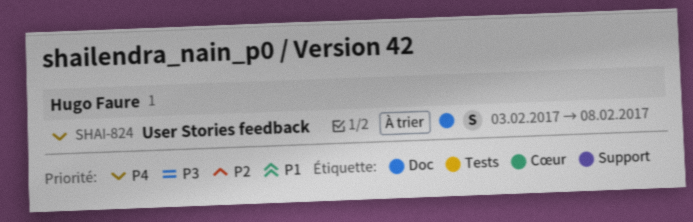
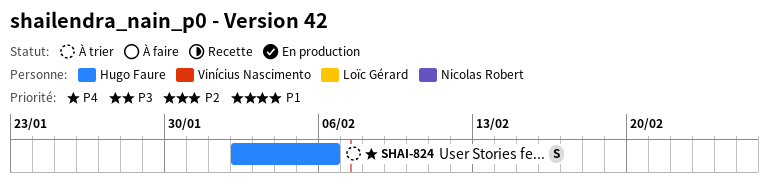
SHAI-824, start: Feb 3 -> Feb 2
SHAI-824, due: Feb 8 -> Feb 6

